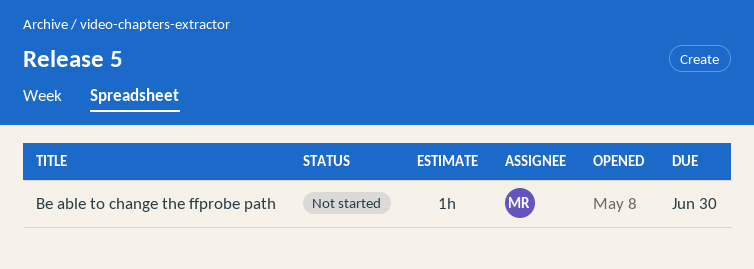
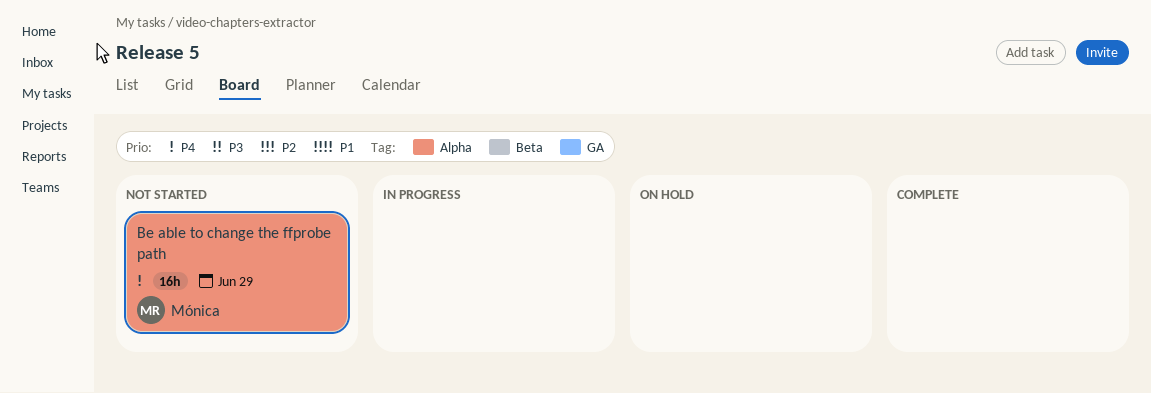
Be able to change the ffprobe path, estimate: 1h -> 16h
Be able to change the ffprobe path, due: Jun 30 -> Jun 29

